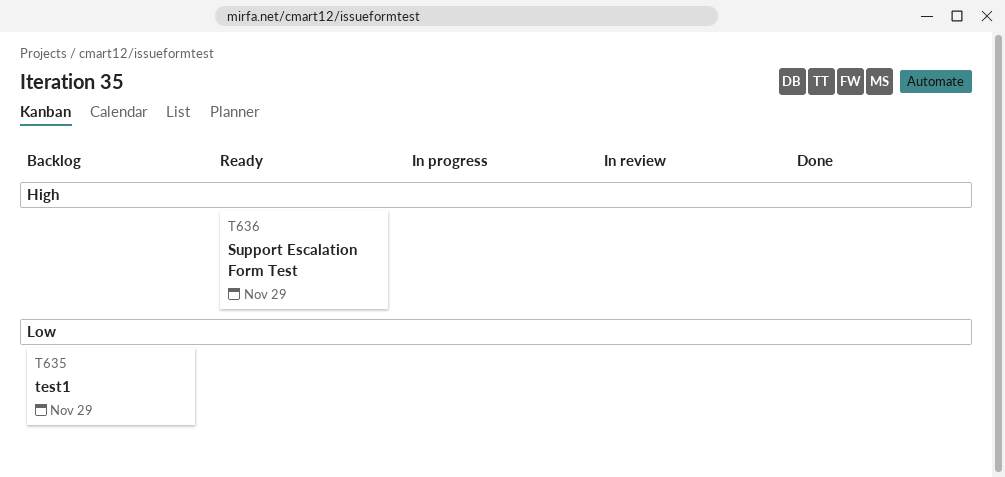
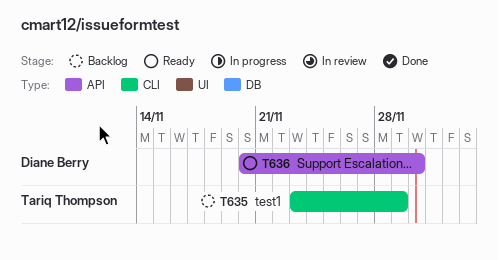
T636, due: Nov 29 -> Nov 30

